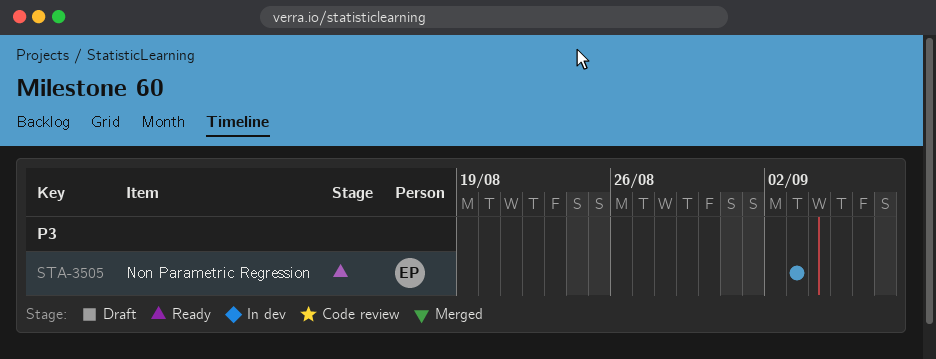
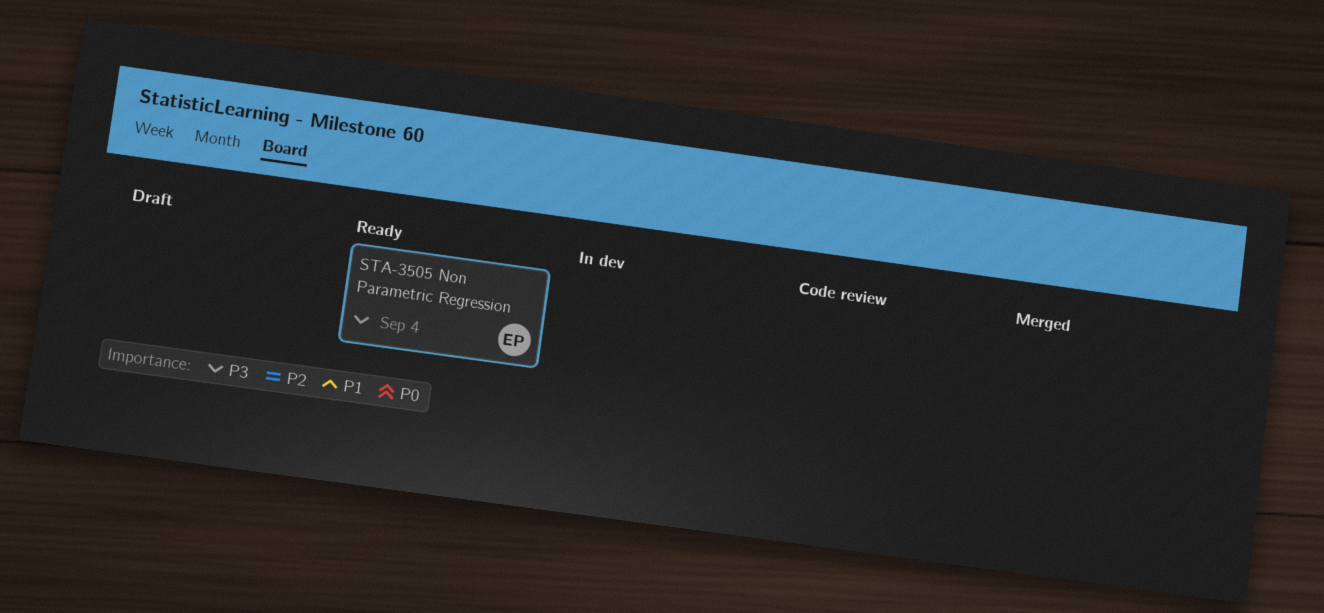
STA-3505, due: Sep 3 -> Sep 4

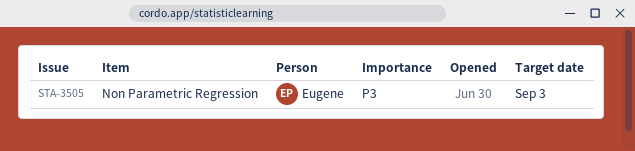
STA-3505, due: Sep 4 -> Sep 3

